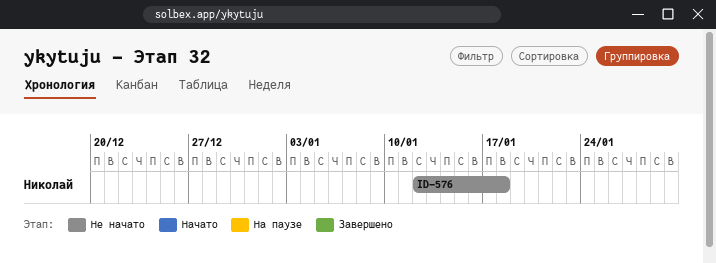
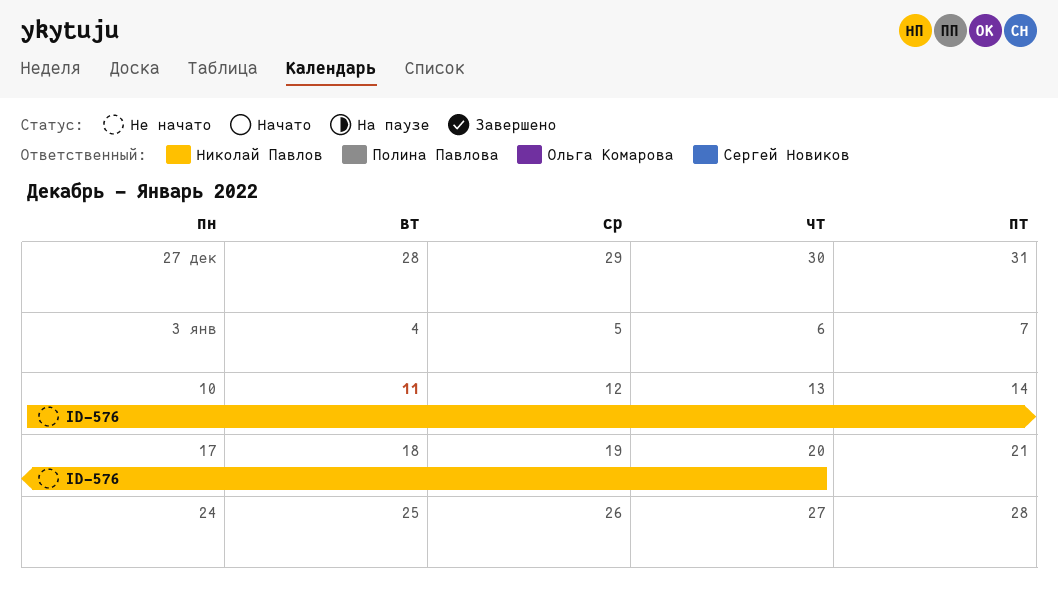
ID-576, start: Jan 12 -> Jan 10
ID-576, due: Jan 18 -> Jan 20

